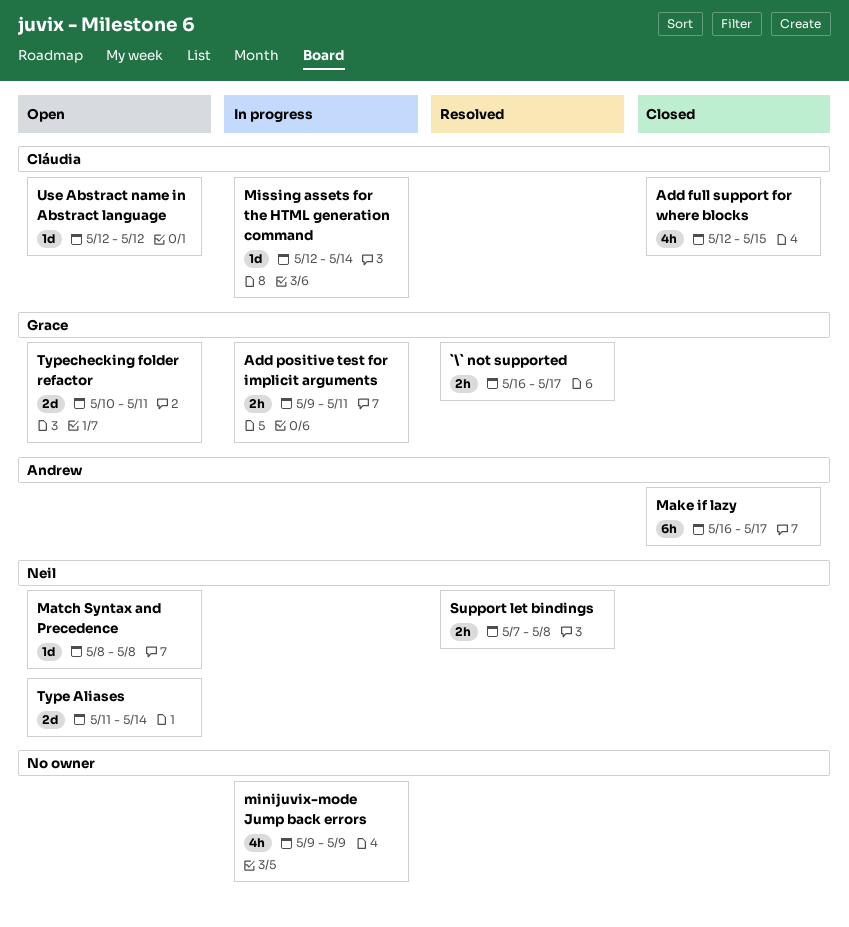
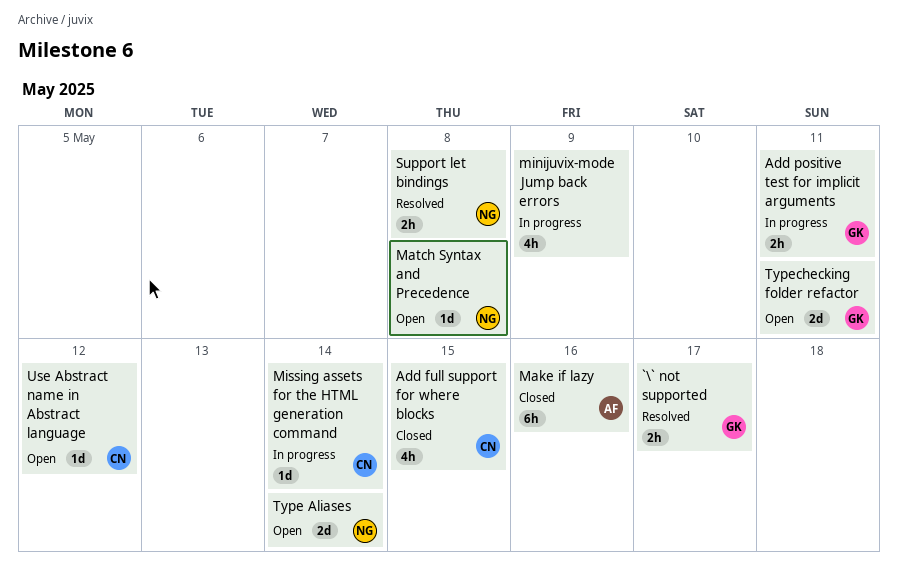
Make if lazy, due: May 17 -> May 16

